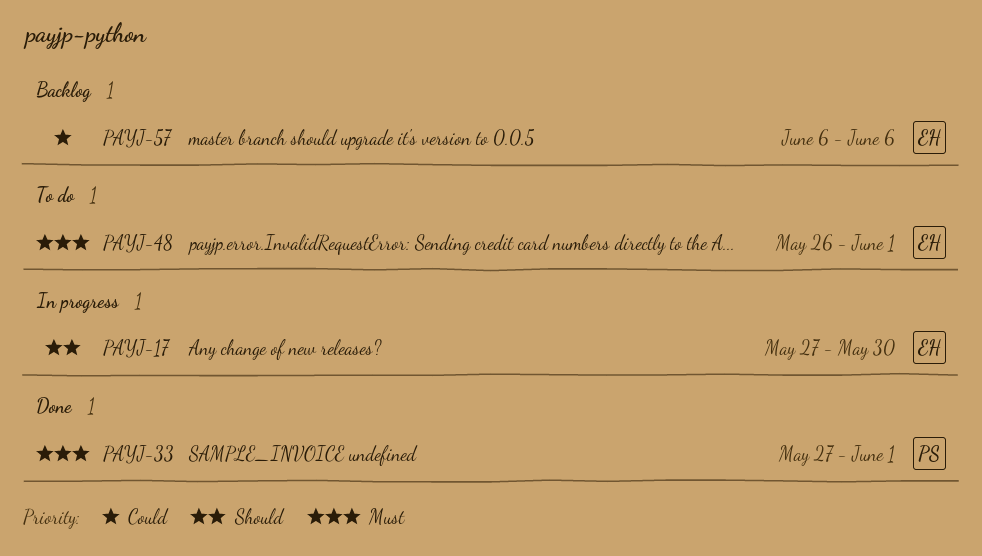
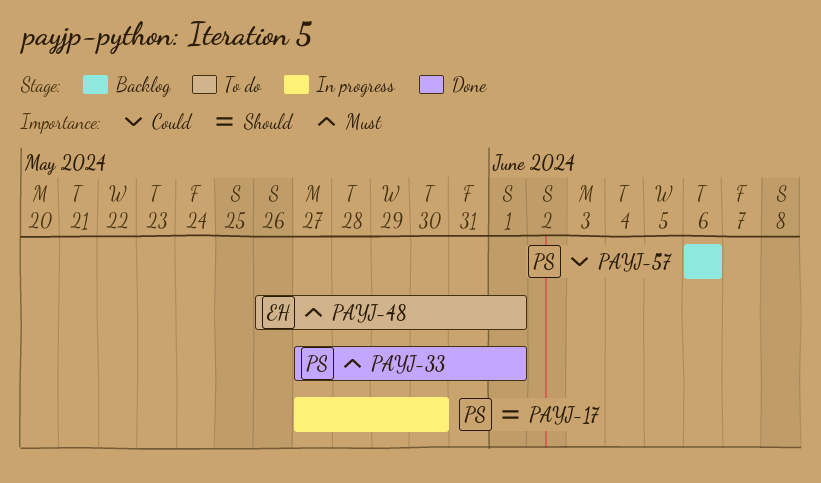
PAYJ-17, owner: EH -> PS
PAYJ-57, owner: EH -> PS

